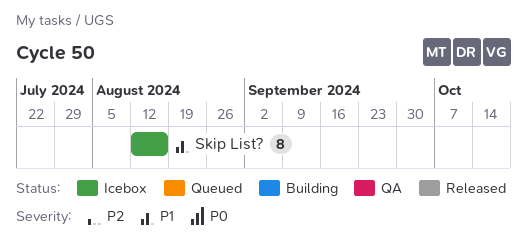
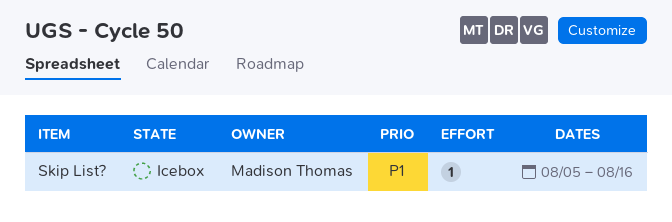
Skip List?, estimate: 8 -> 1
Skip List?, start: Aug 12 -> Aug 5

